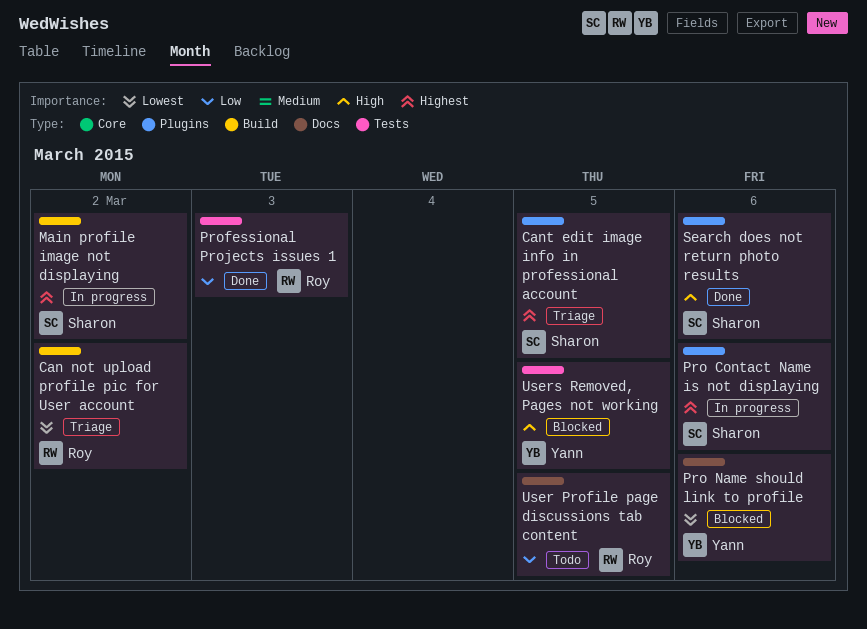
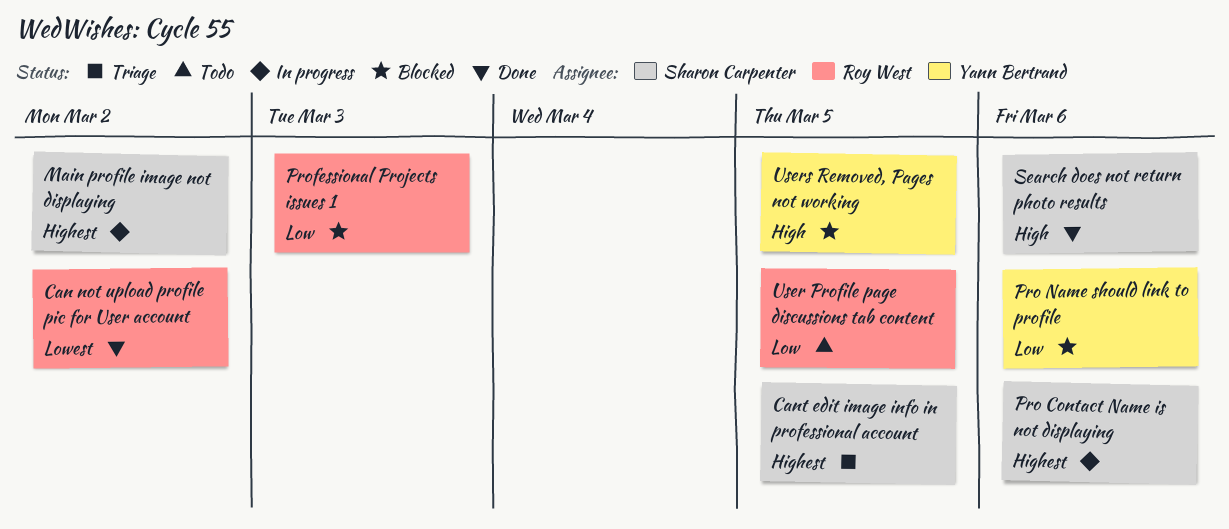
Can not upload profile pic for User account, status: Triage -> Done
Pro Name should link to profile, priority: Lowest -> Low
Professional Projects issues 1, status: Done -> Blocked

